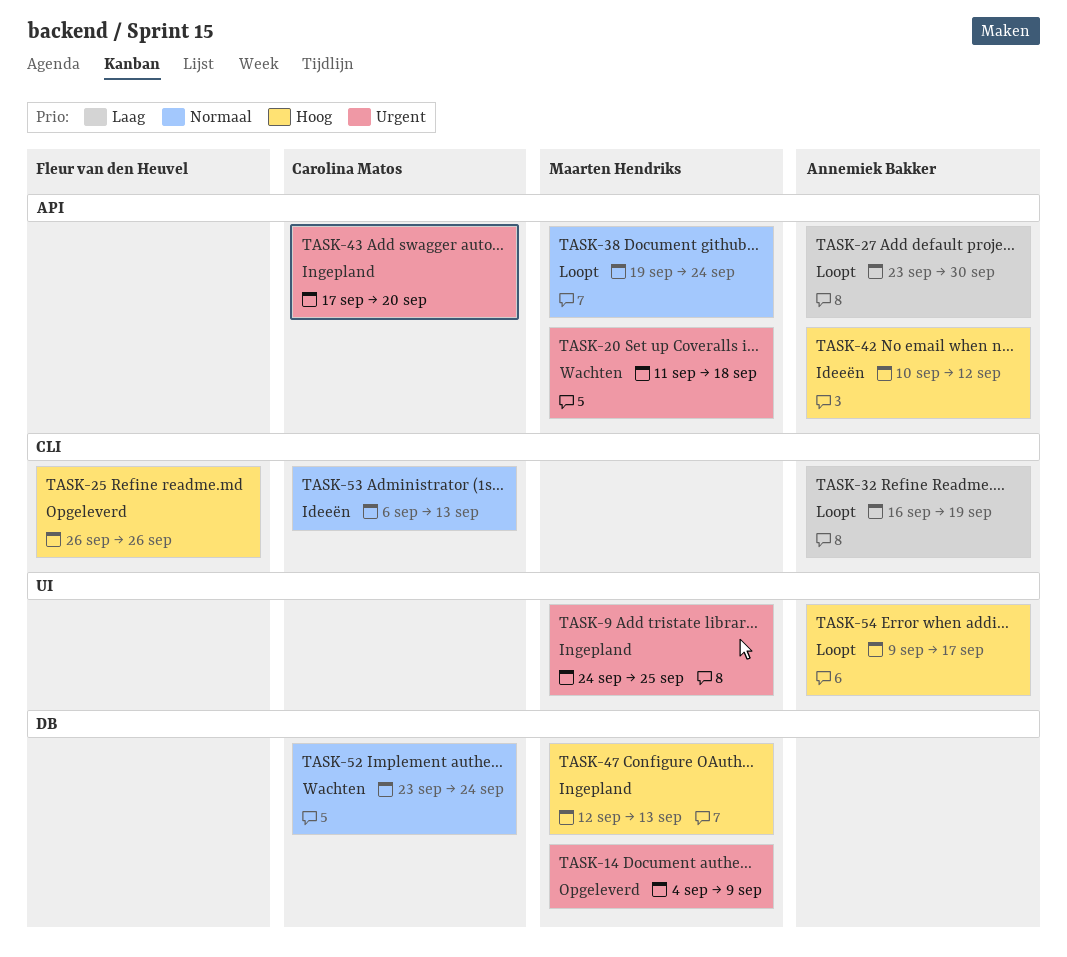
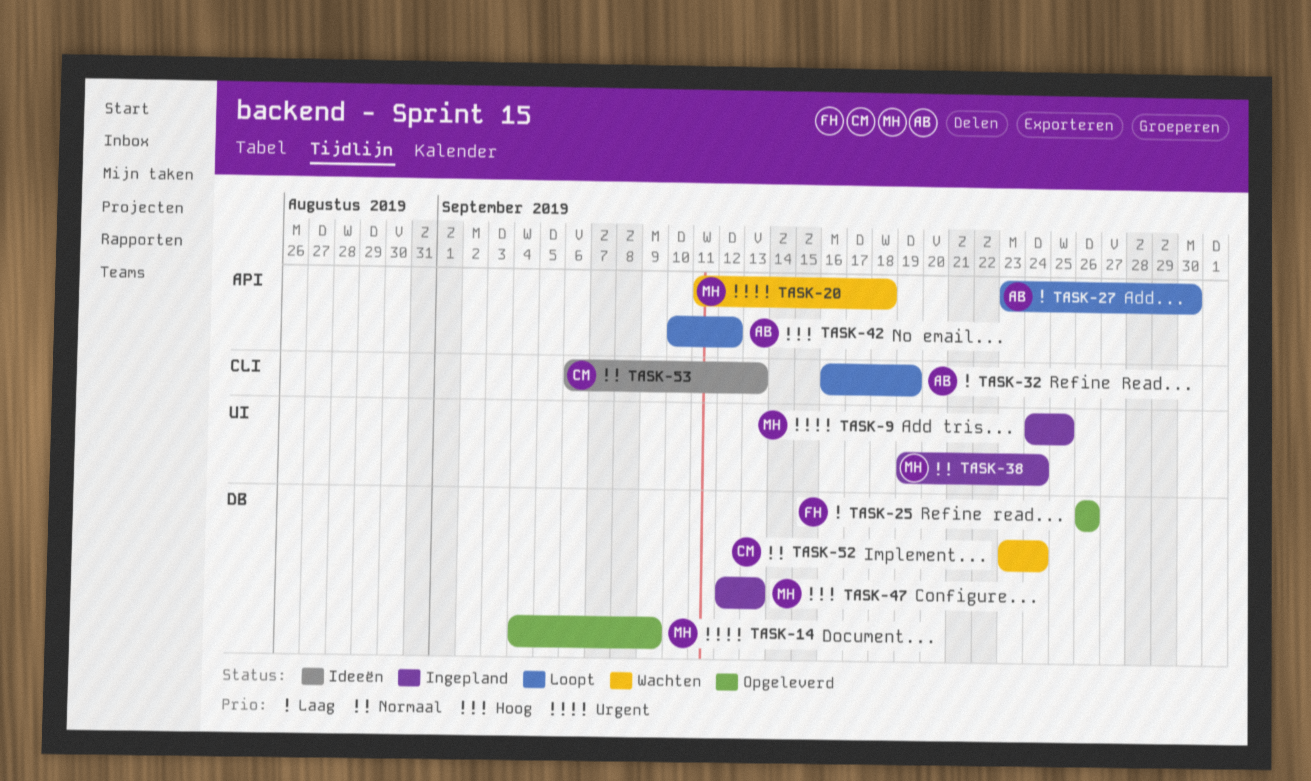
TASK-25, priority: Hoog -> Laag
TASK-25, label: CLI -> DB
TASK-38, status: Loopt -> Ingepland
TASK-38, label: API -> UI
TASK-42, status: Ideeën -> Loopt
TASK-43: present -> none
TASK-54: present -> none

